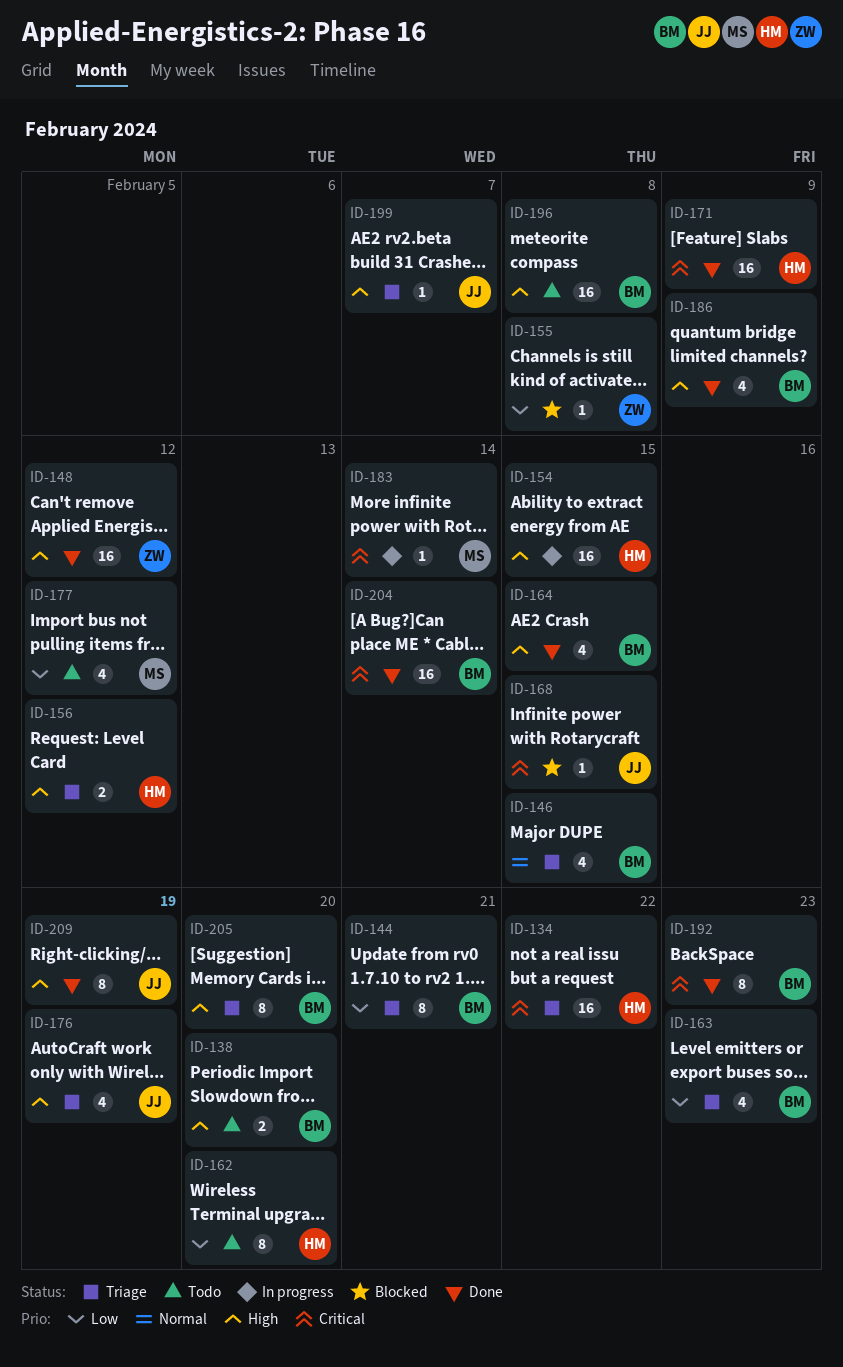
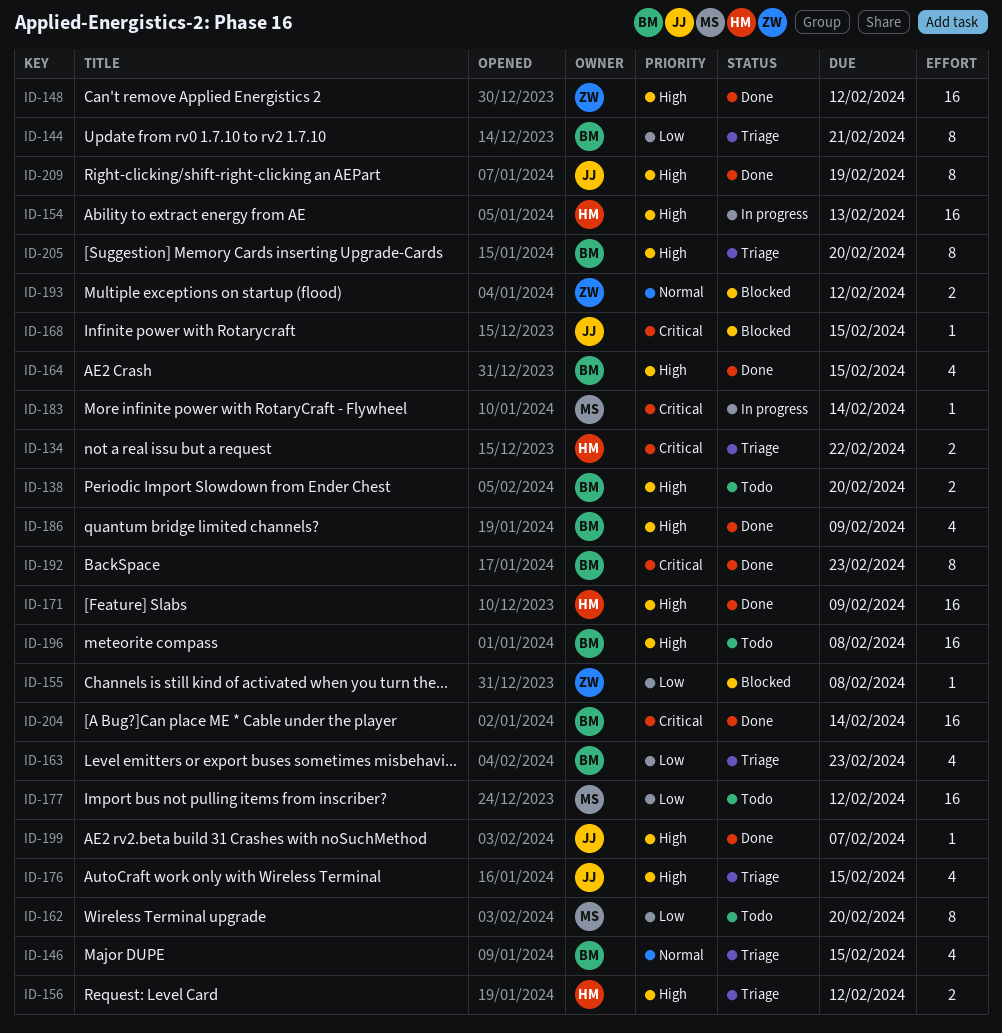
ID-134, estimate: 16 -> 2
ID-154, due: Feb 15 -> Feb 13
ID-162, owner: HM -> MS
ID-171, priority: Critical -> High
ID-176, due: Feb 19 -> Feb 15
ID-177, estimate: 4 -> 16
ID-193: none -> present
ID-199, status: Triage -> Done

